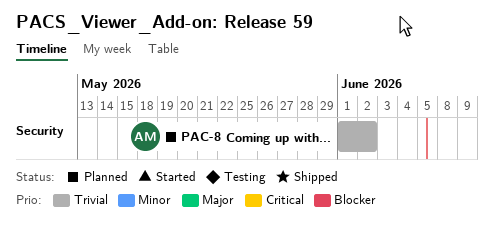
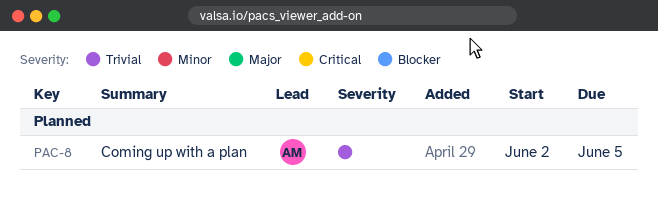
PAC-8, start: Jun 1 -> Jun 2
PAC-8, due: Jun 2 -> Jun 5

